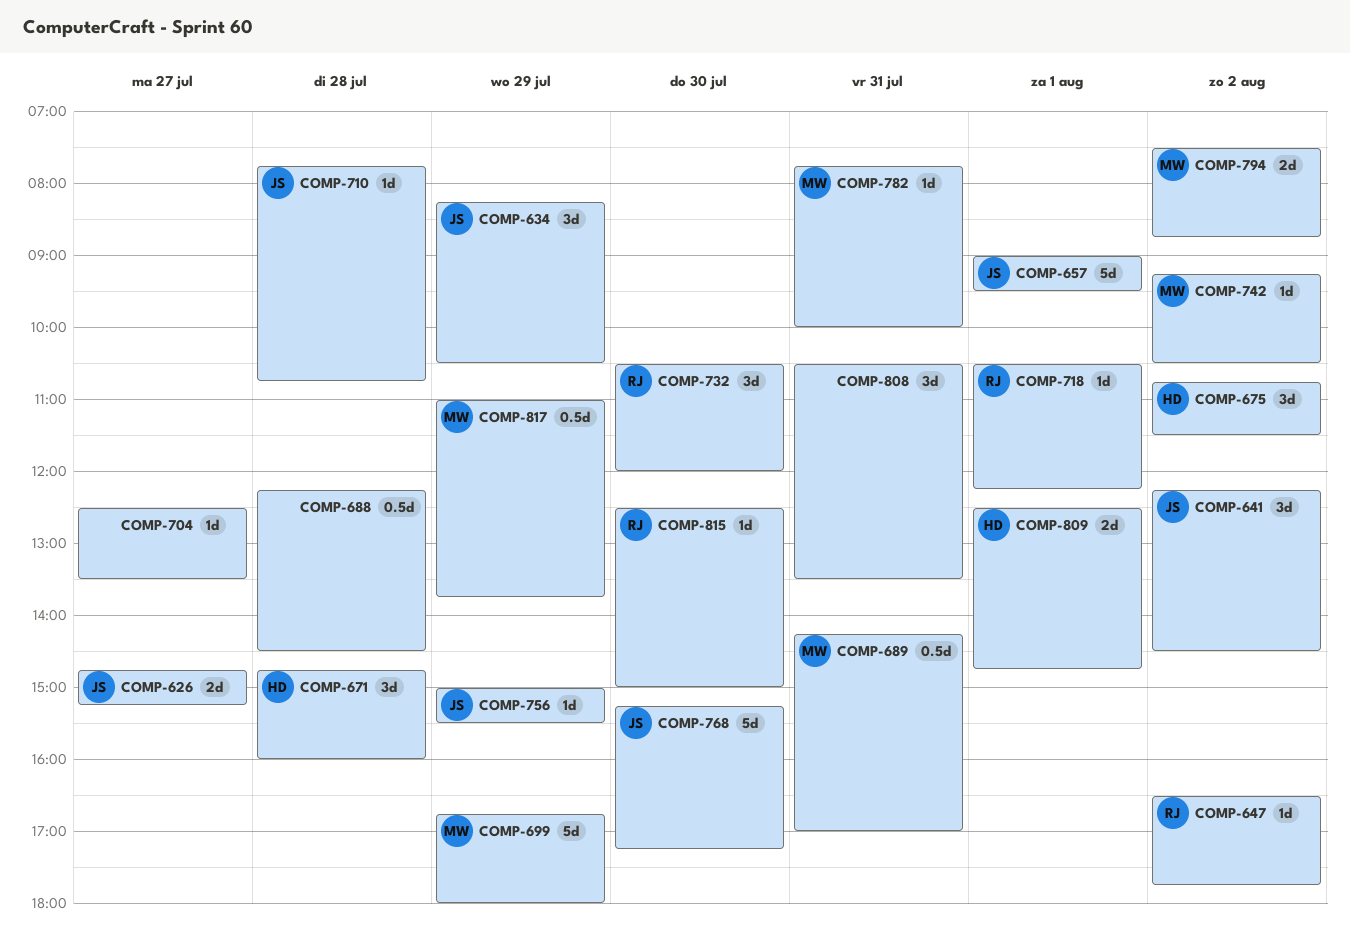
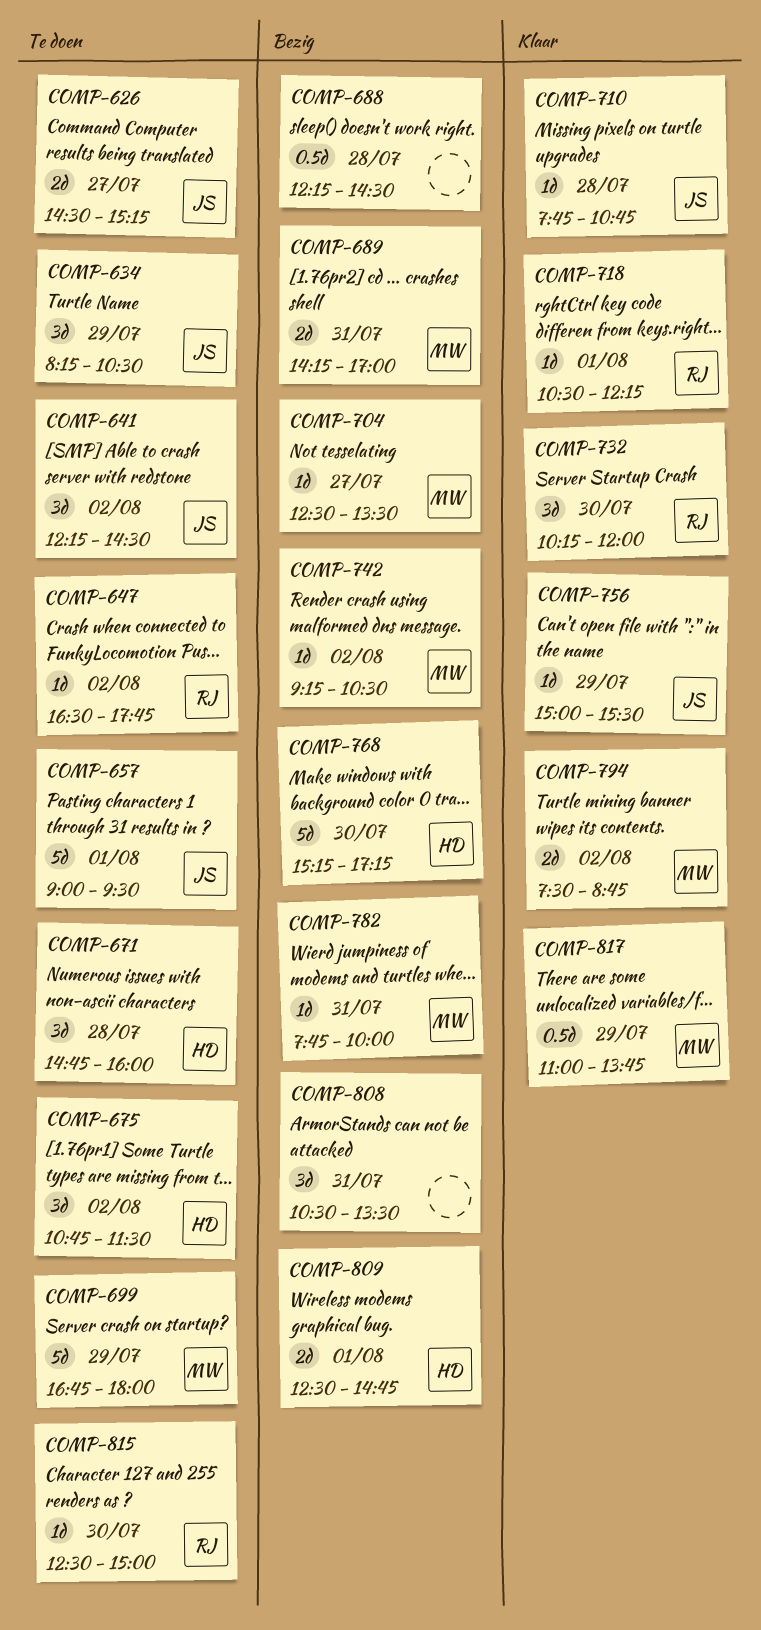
COMP-626, begins: 14:45 -> 14:30
COMP-689, estimate: 0.5d -> 2d
COMP-704, owner: none -> MW
COMP-732, begins: 10:30 -> 10:15
COMP-768, owner: JS -> HD

